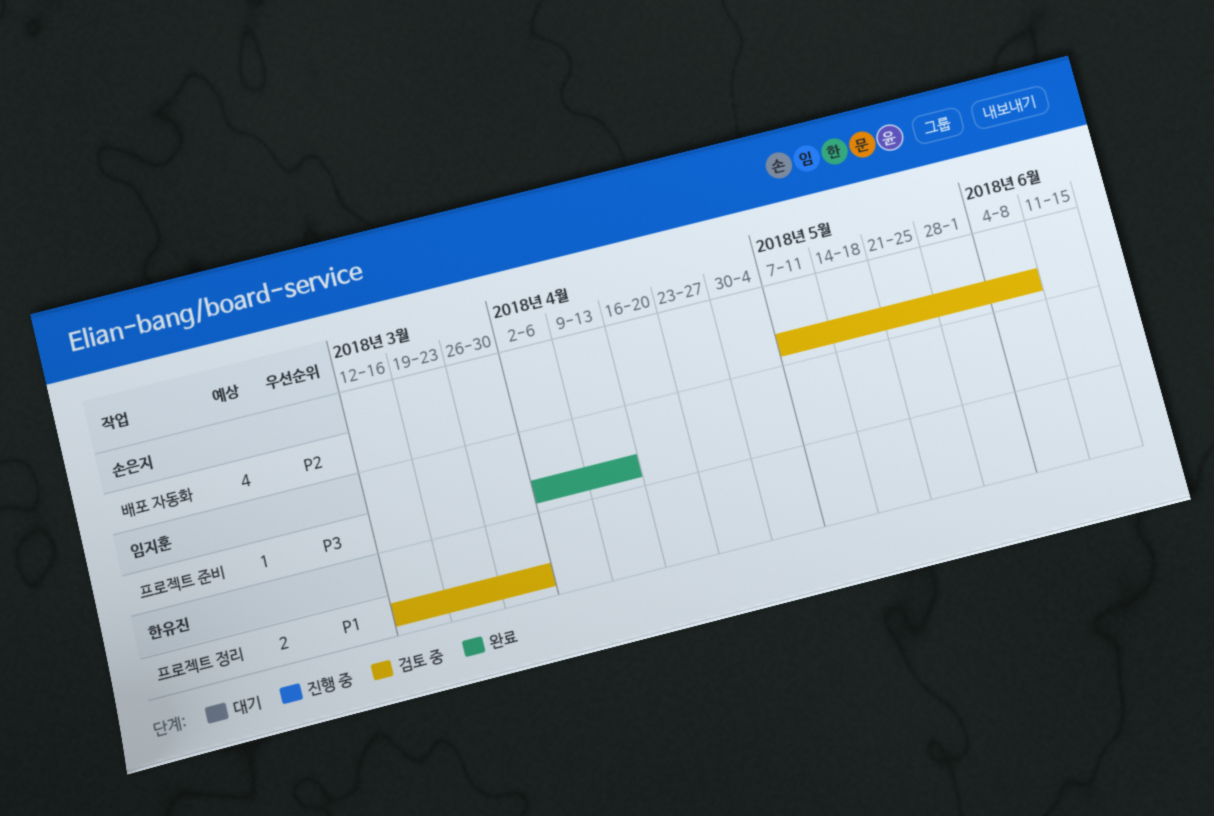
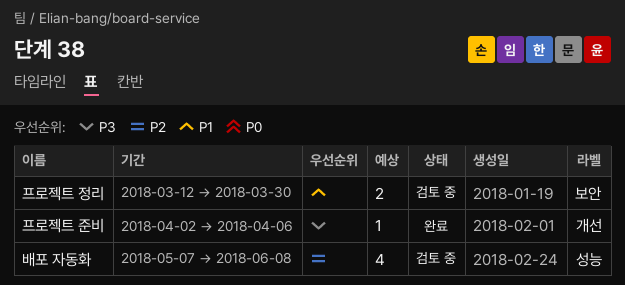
프로젝트 준비, due: Apr 13 -> Apr 6

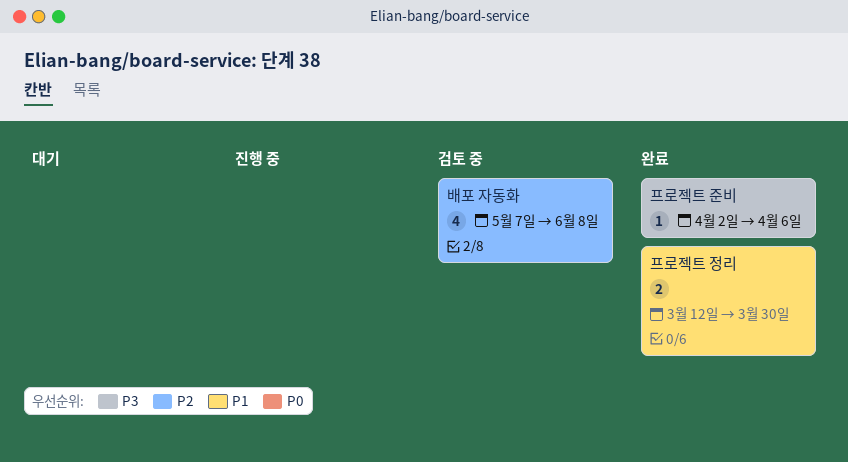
프로젝트 정리, status: 검토 중 -> 완료

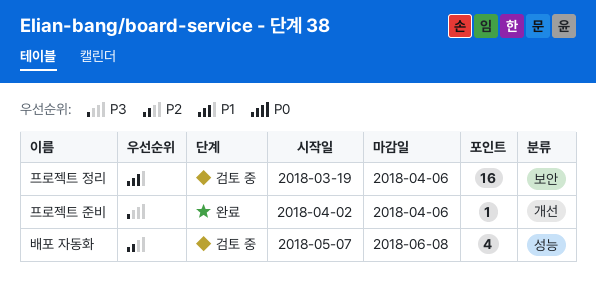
프로젝트 정리, status: 완료 -> 검토 중
프로젝트 정리, estimate: 2 -> 16
프로젝트 정리, start: Mar 12 -> Mar 19
프로젝트 정리, due: Mar 30 -> Apr 6

